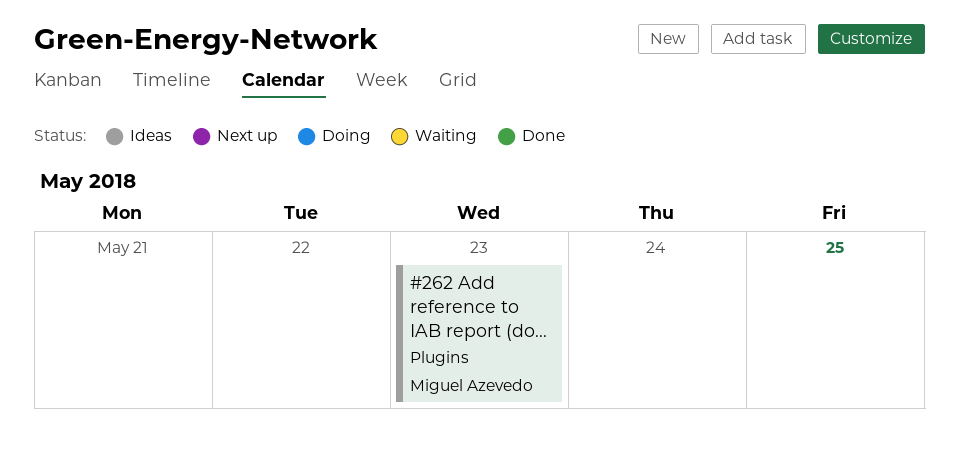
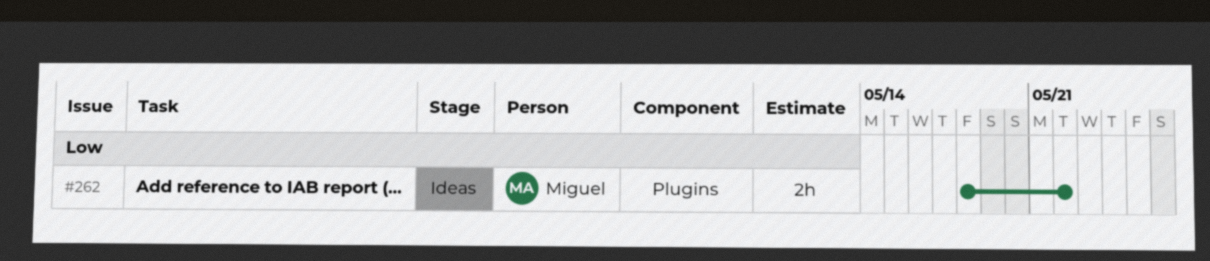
#262, due: May 23 -> May 22

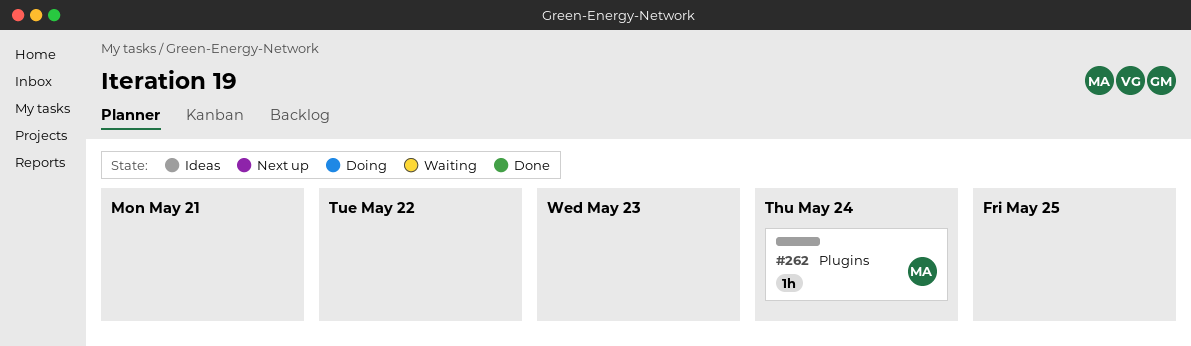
#262, estimate: 2h -> 1h
#262, due: May 22 -> May 24

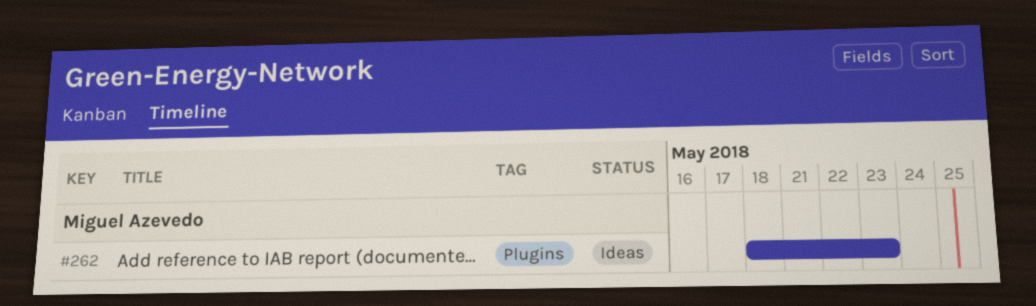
#262, due: May 24 -> May 23

